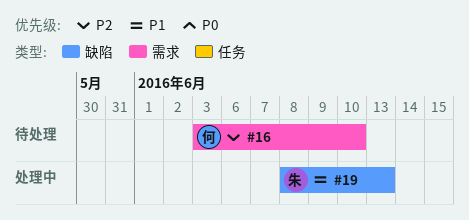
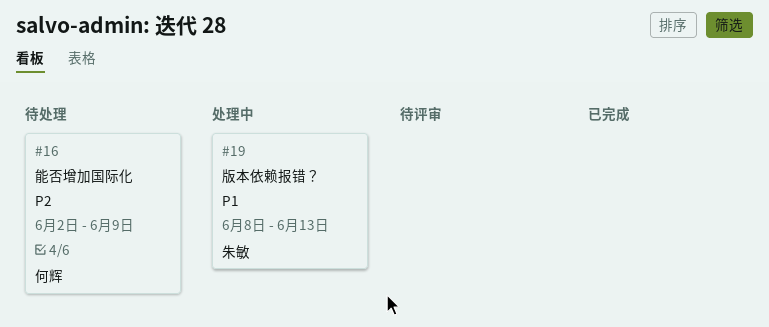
#16, start: Jun 3 -> Jun 2
#16, due: Jun 10 -> Jun 9

